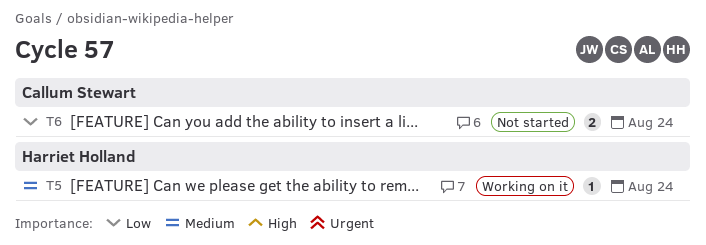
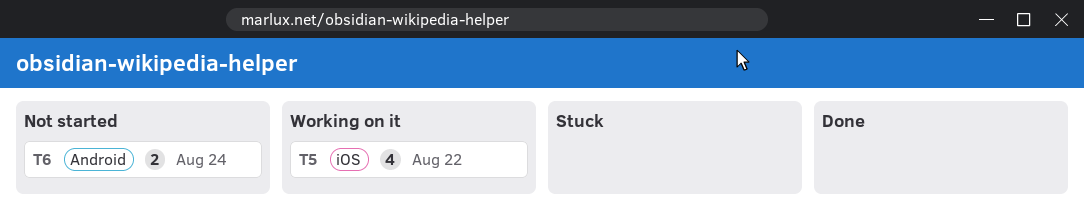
T5, estimate: 1 -> 4
T5, due: Aug 24 -> Aug 22

